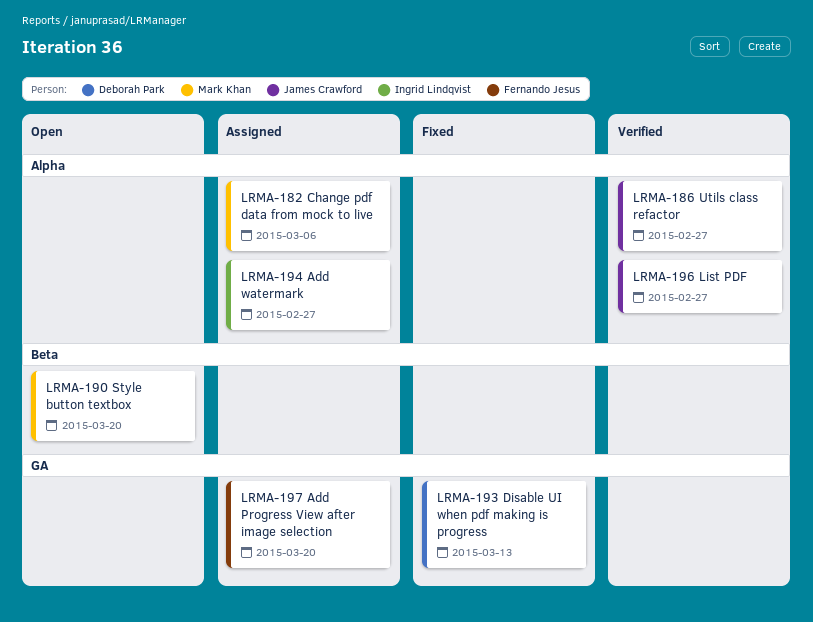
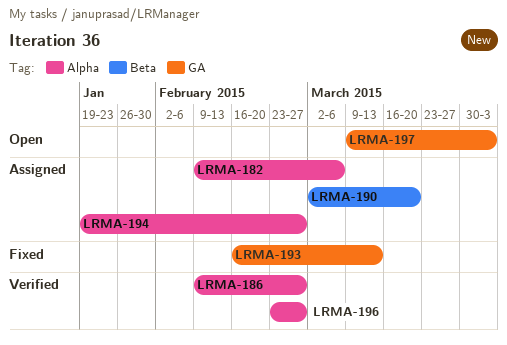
LRMA-190, status: Open -> Assigned
LRMA-197, status: Assigned -> Open
LRMA-197, due: Mar 20 -> Apr 3

